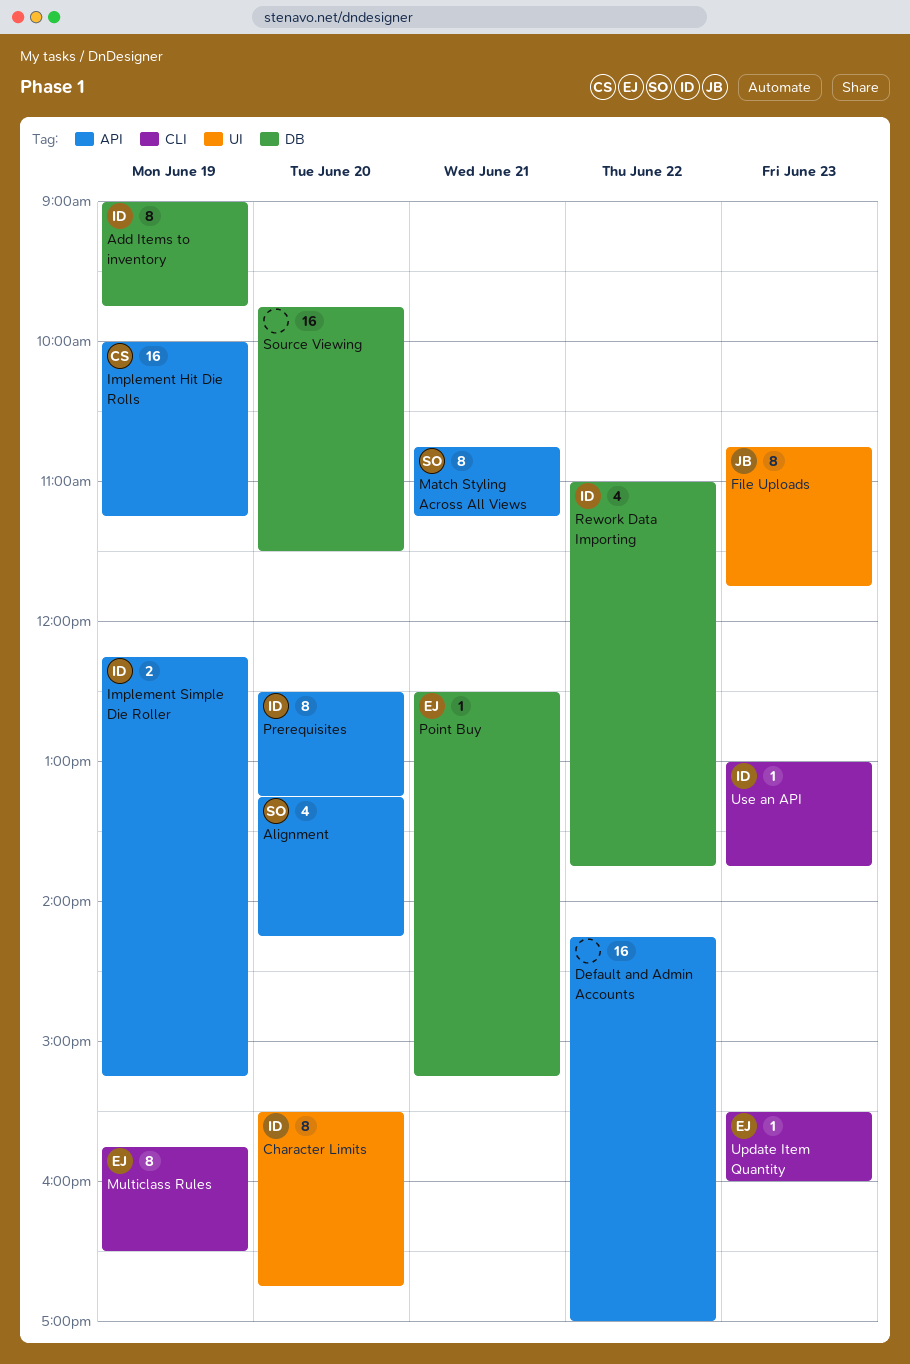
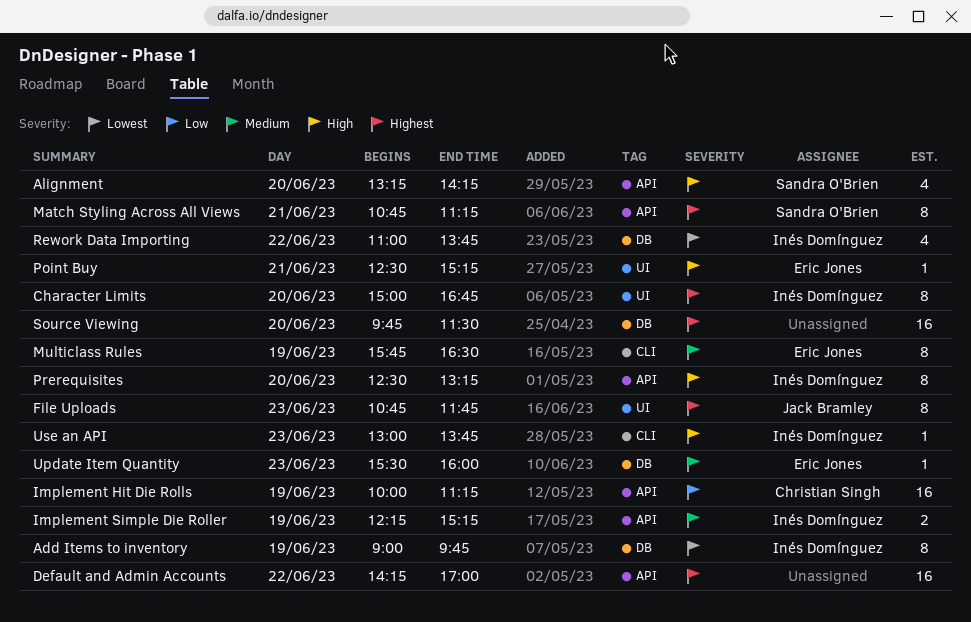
Character Limits, begins: 15:30 -> 15:00
Point Buy, label: DB -> UI
Update Item Quantity, label: CLI -> DB

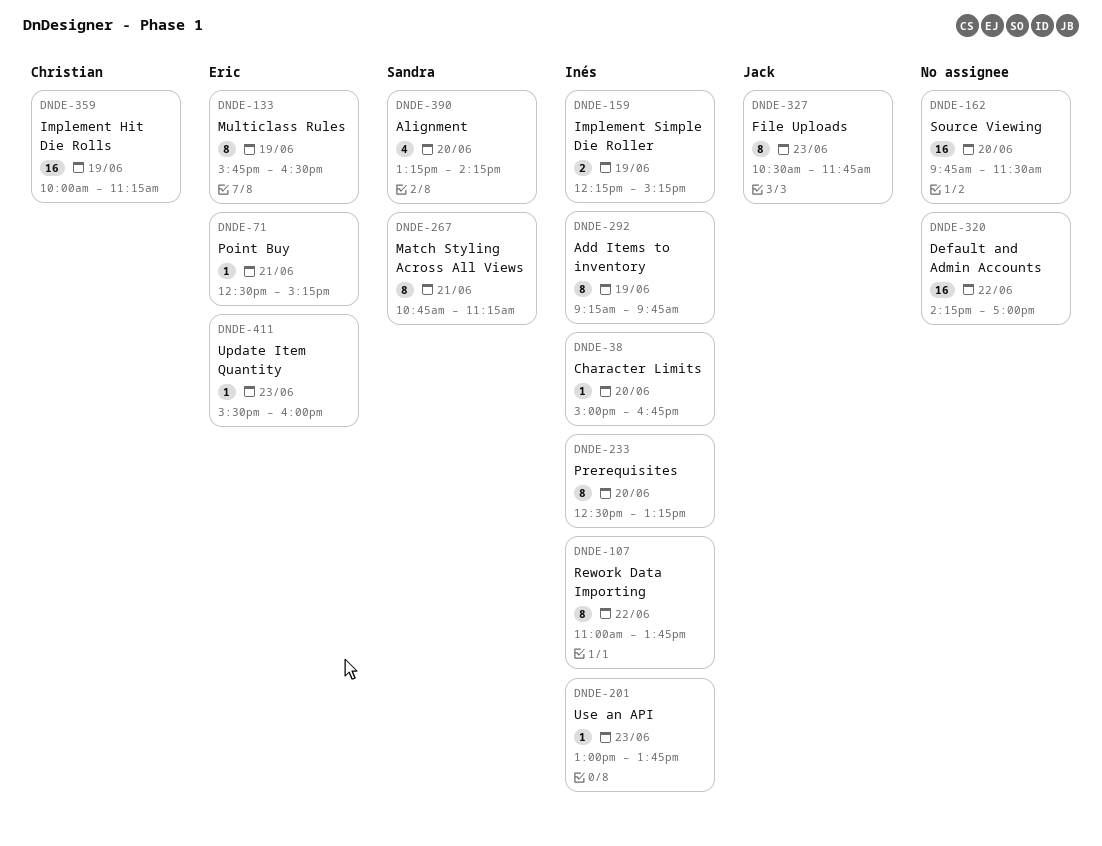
Add Items to inventory, begins: 09:00 -> 09:15
Character Limits, estimate: 8 -> 1
File Uploads, begins: 10:45 -> 10:30
Rework Data Importing, estimate: 4 -> 8

